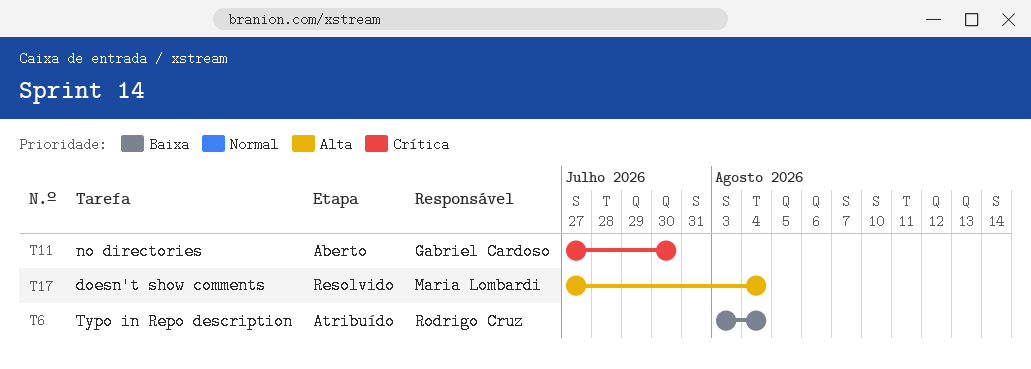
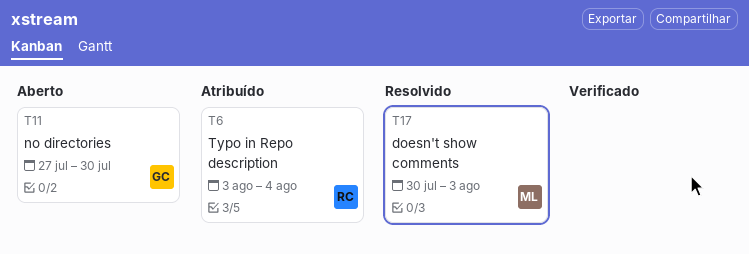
T17, start: Jul 27 -> Jul 30
T17, due: Aug 4 -> Aug 3

